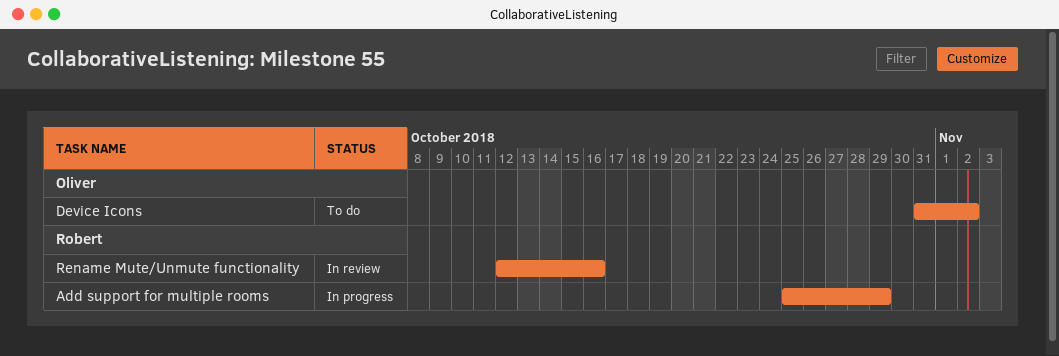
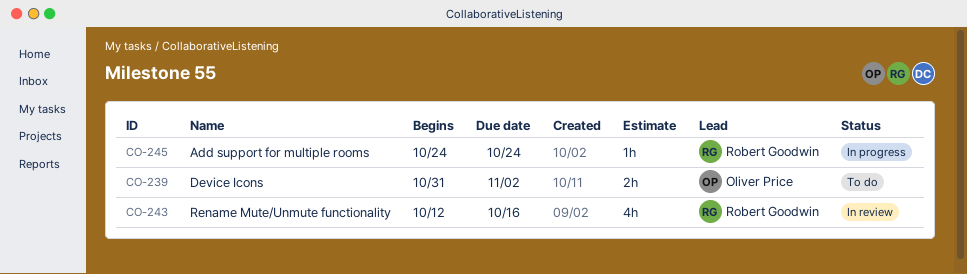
Add support for multiple rooms, start: Oct 25 -> Oct 24
Add support for multiple rooms, due: Oct 29 -> Oct 24

